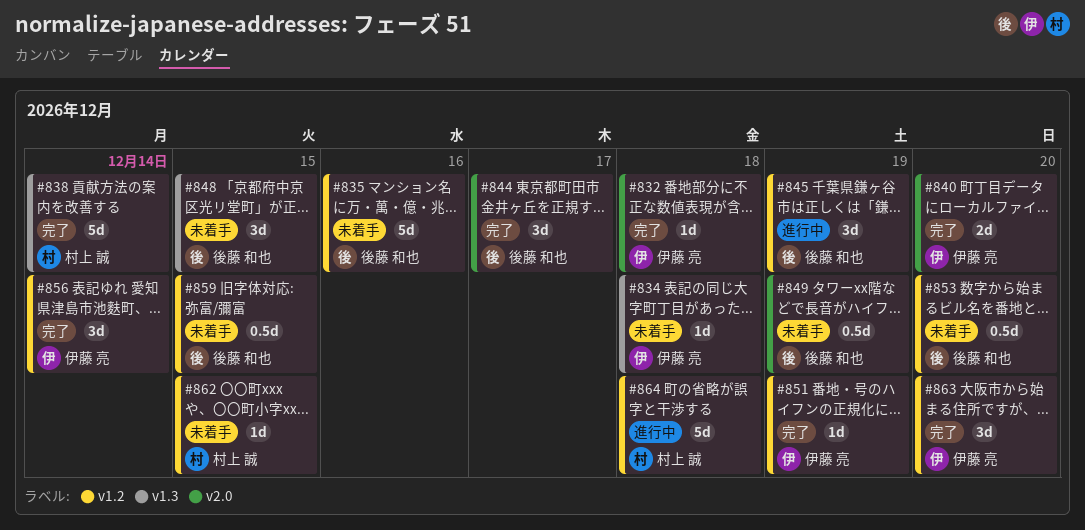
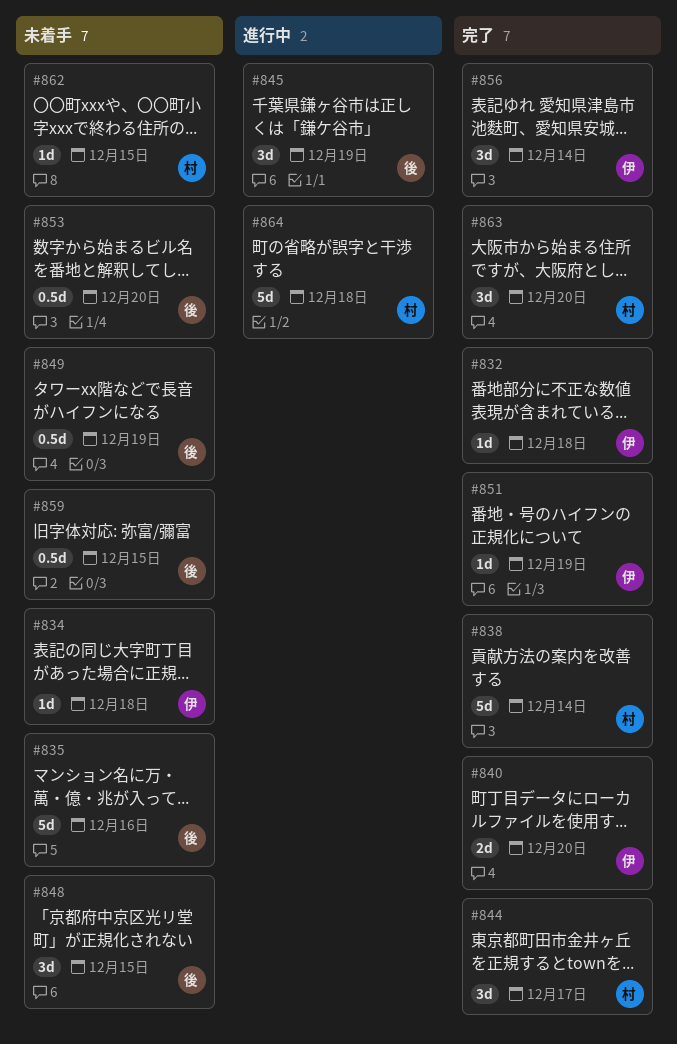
#844, owner: 後藤 和也 -> 村上 誠
#863, owner: 伊藤 亮 -> 村上 誠

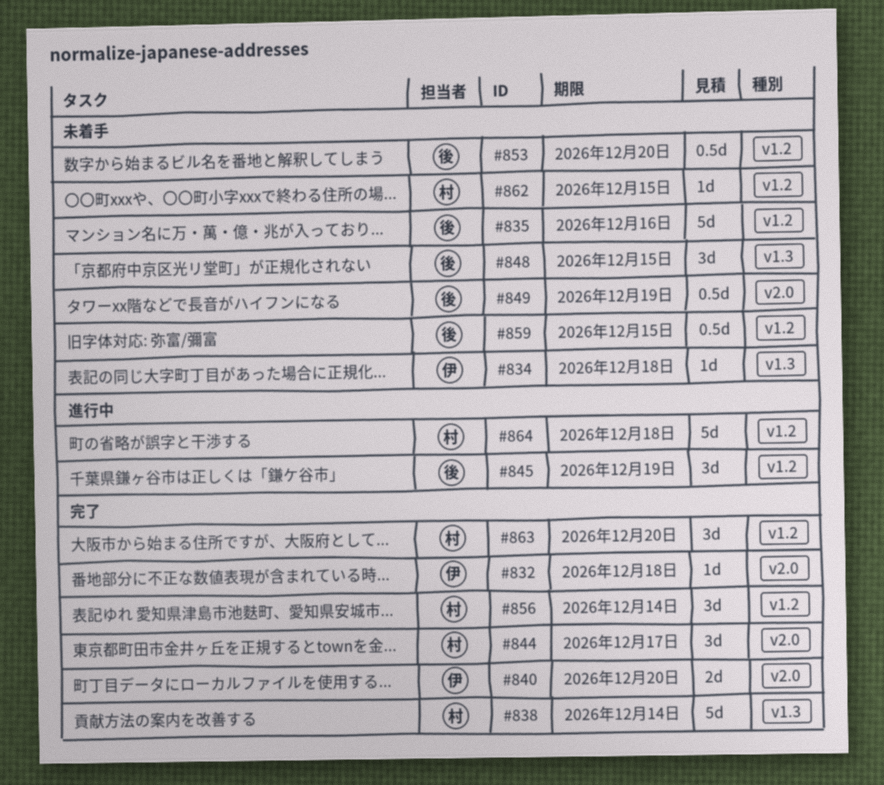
#851: present -> none
#856, owner: 伊 -> 村

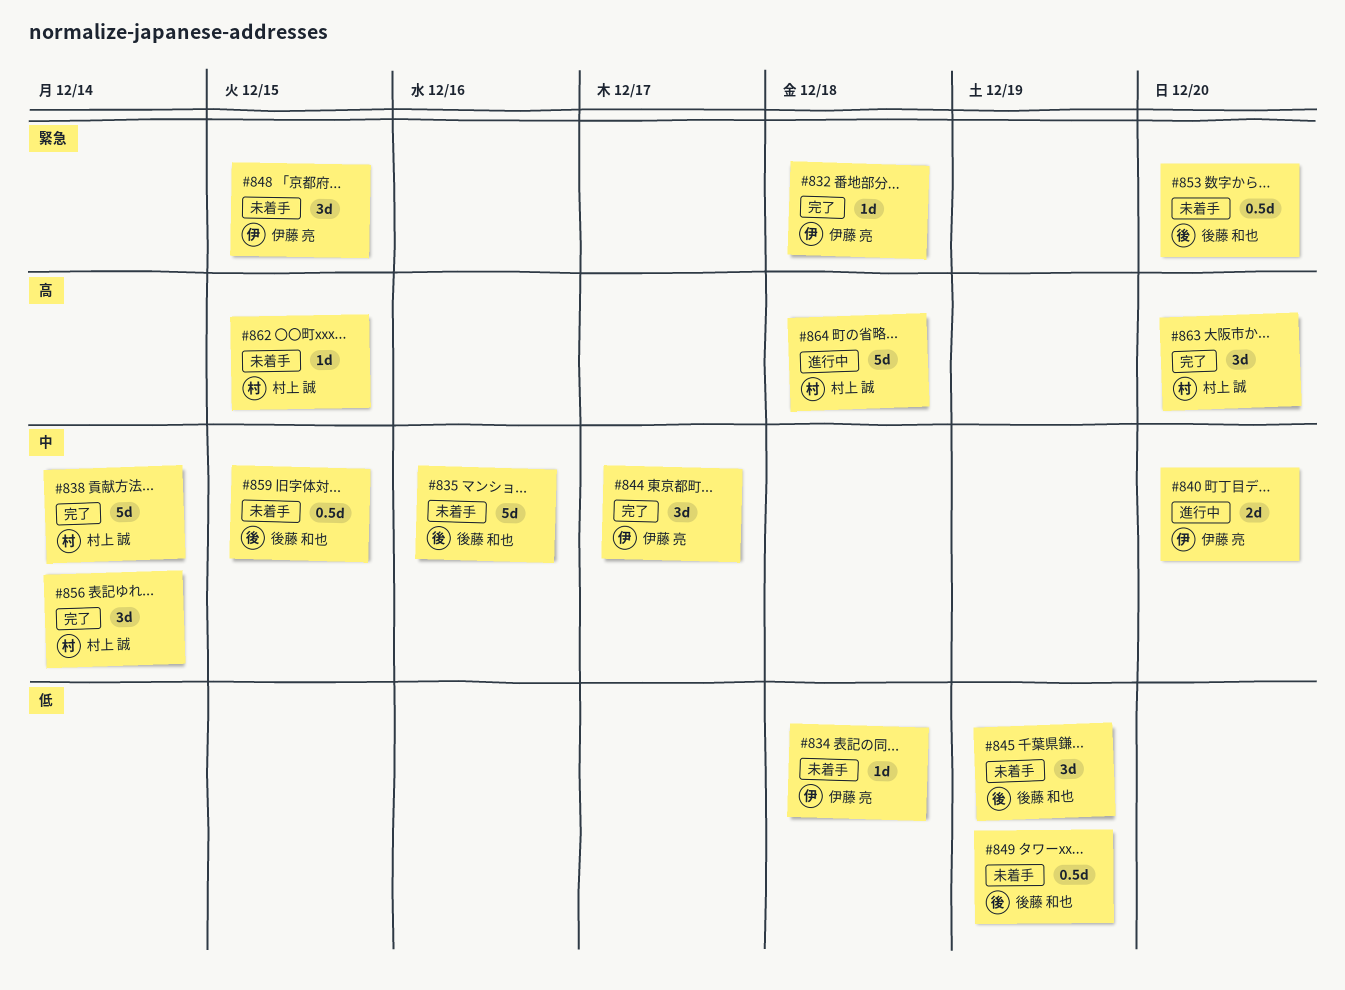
#840, status: 完了 -> 進行中
#844, owner: 村上 誠 -> 伊藤 亮
#845, status: 進行中 -> 未着手
#848, owner: 後藤 和也 -> 伊藤 亮

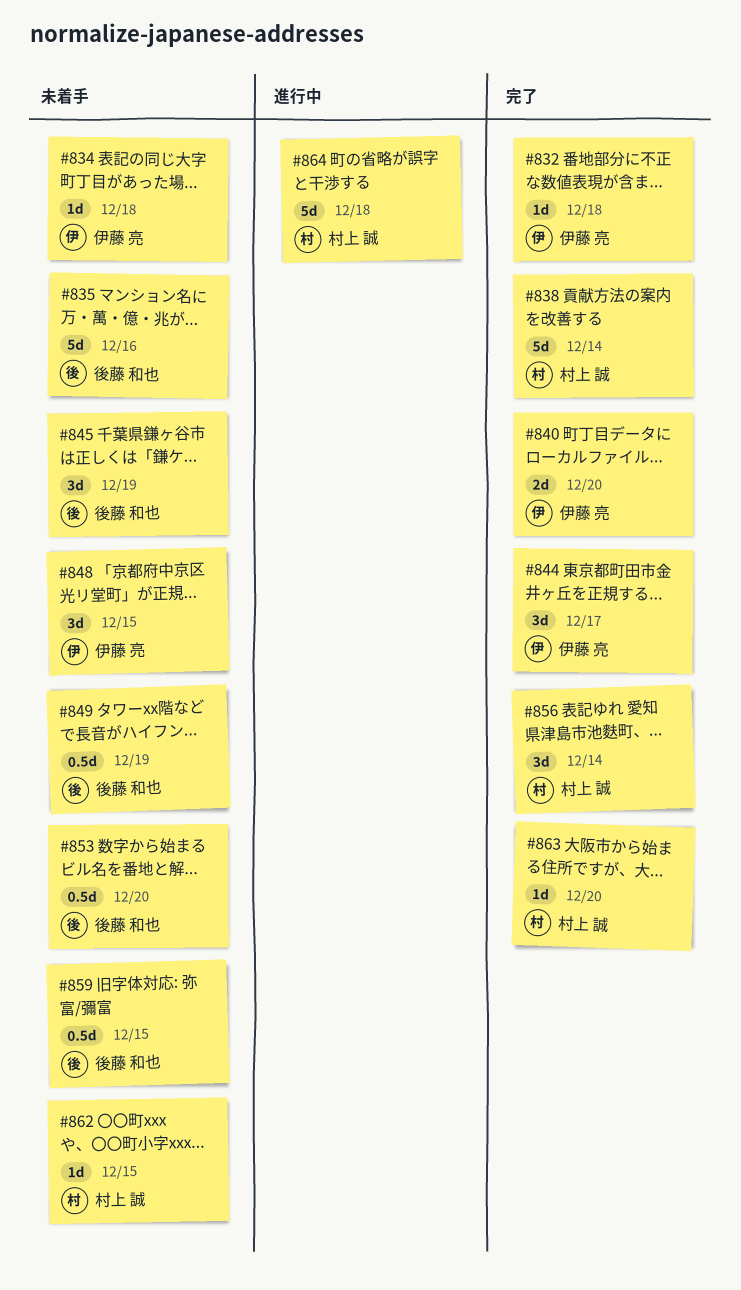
#840, status: 進行中 -> 完了
#863, estimate: 3d -> 1d

